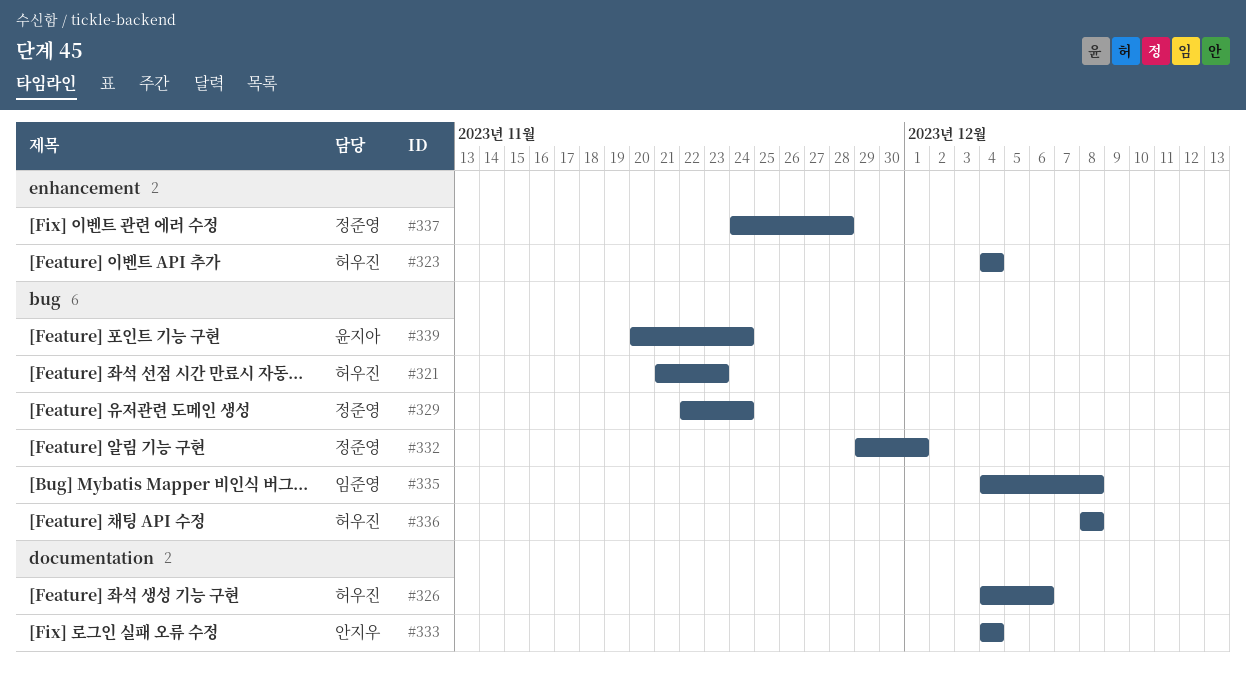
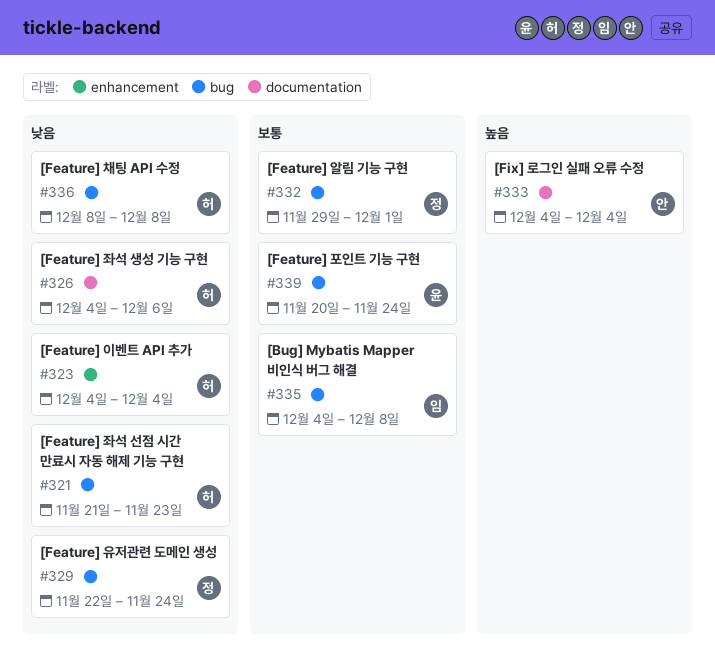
#337: present -> none

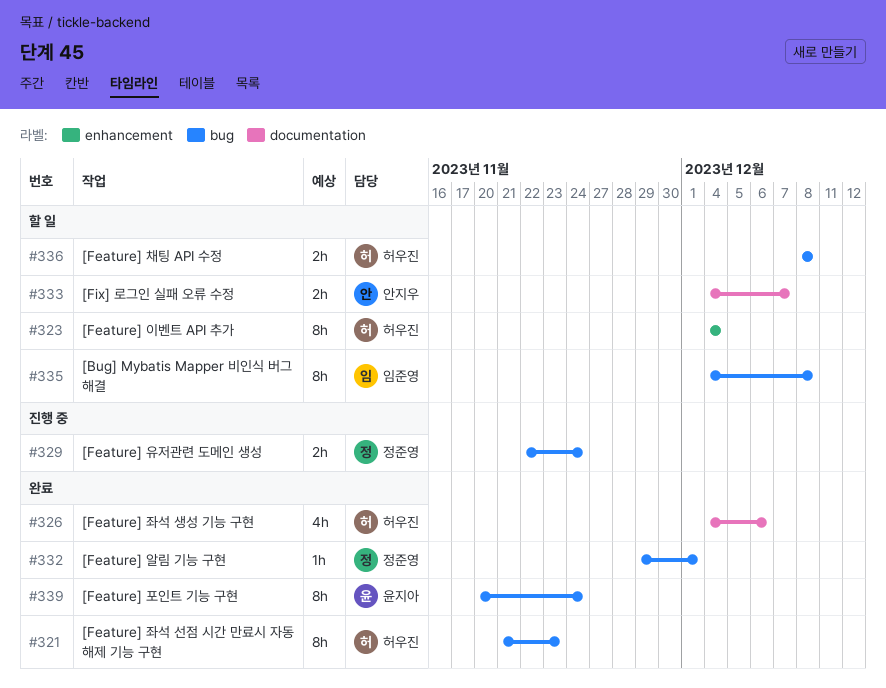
#333, due: Dec 4 -> Dec 7

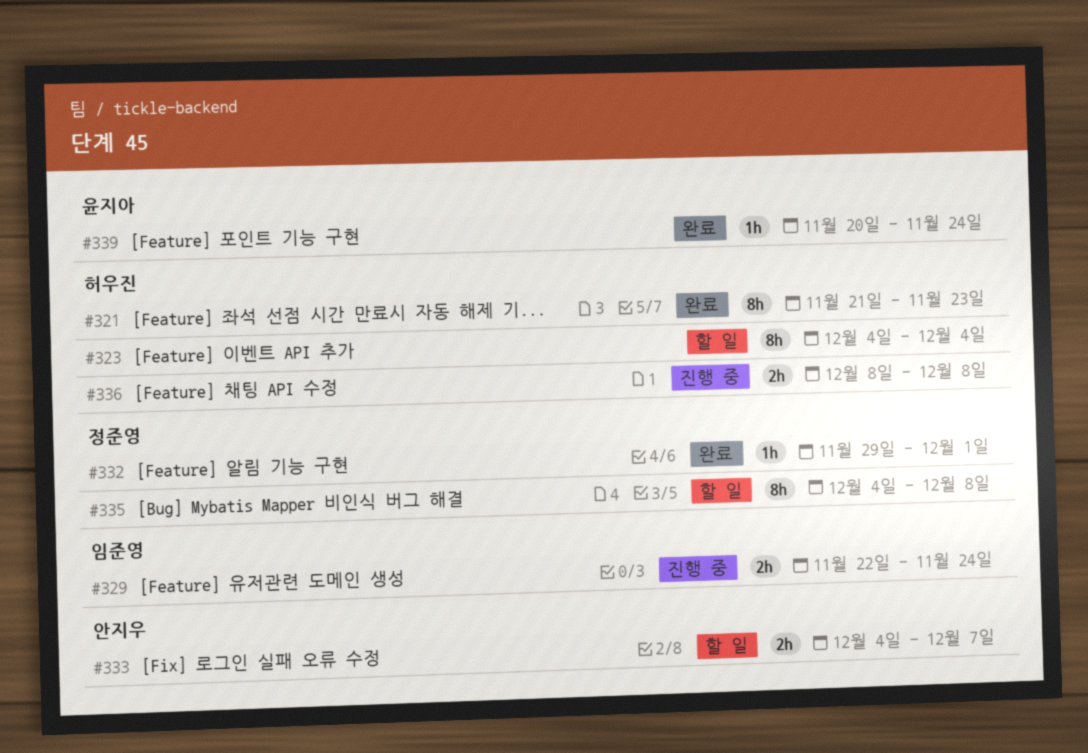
#326: present -> none
#329, owner: 정준영 -> 임준영
#335, owner: 임준영 -> 정준영
#336, status: 할 일 -> 진행 중
#339, estimate: 8h -> 1h

